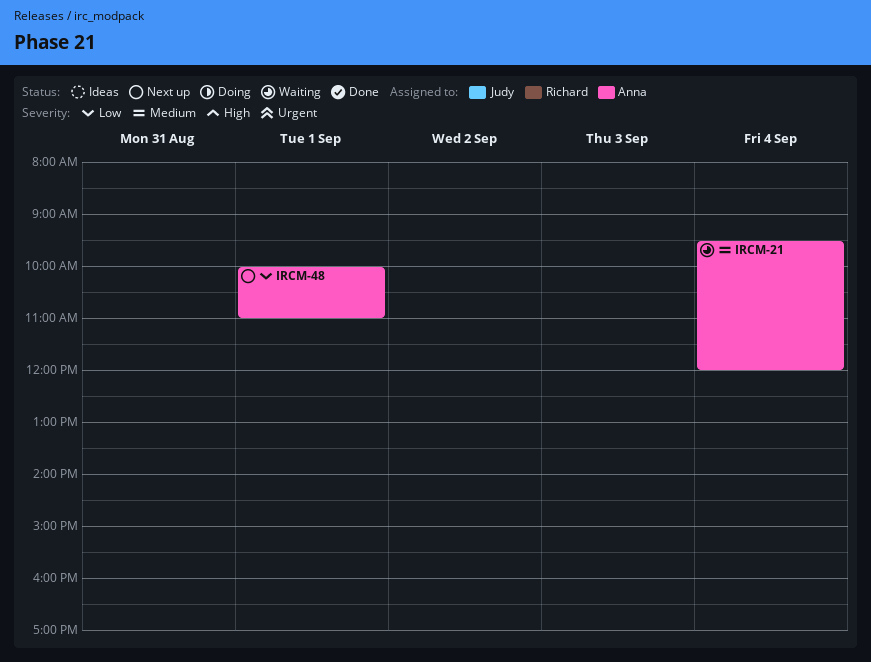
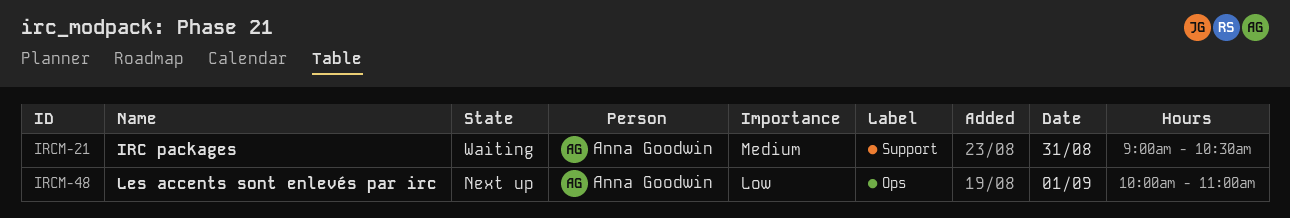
IRCM-21, day: Sep 4 -> Aug 31
IRCM-21, begins: 09:30 -> 09:00
IRCM-21, ends: 12:00 -> 10:30

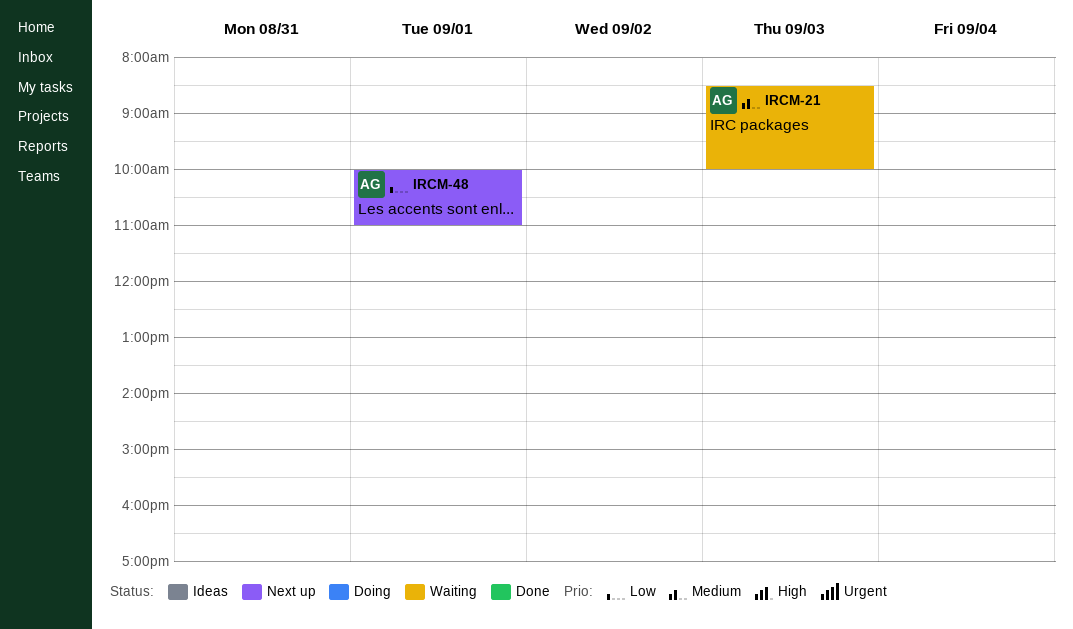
IRCM-21, day: Aug 31 -> Sep 3
IRCM-21, begins: 09:00 -> 08:30
IRCM-21, ends: 10:30 -> 10:00

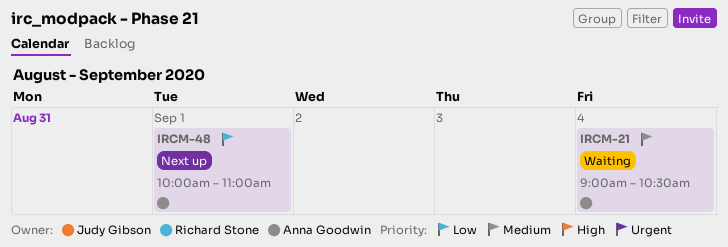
IRCM-21, day: Sep 3 -> Sep 4
IRCM-21, begins: 08:30 -> 09:00
IRCM-21, ends: 10:00 -> 10:30

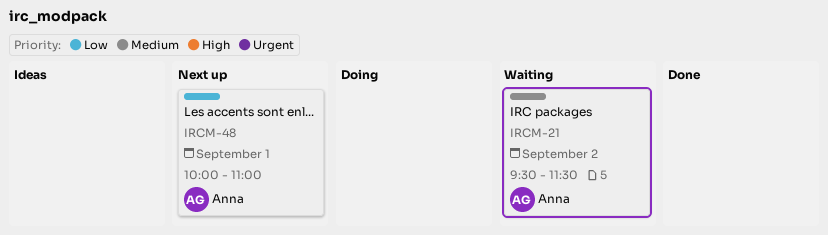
IRCM-21, day: Sep 4 -> Sep 2
IRCM-21, begins: 09:00 -> 09:30
IRCM-21, ends: 10:30 -> 11:30

